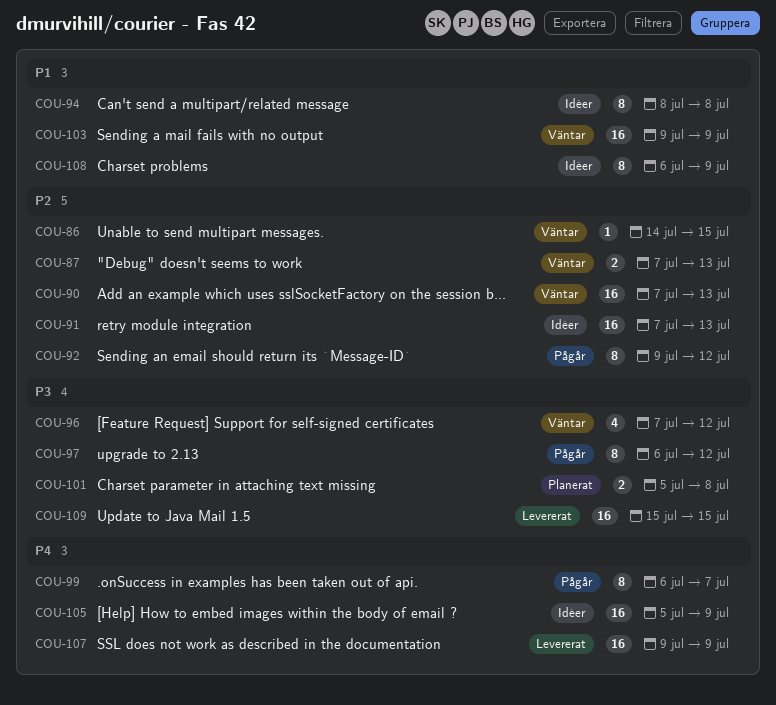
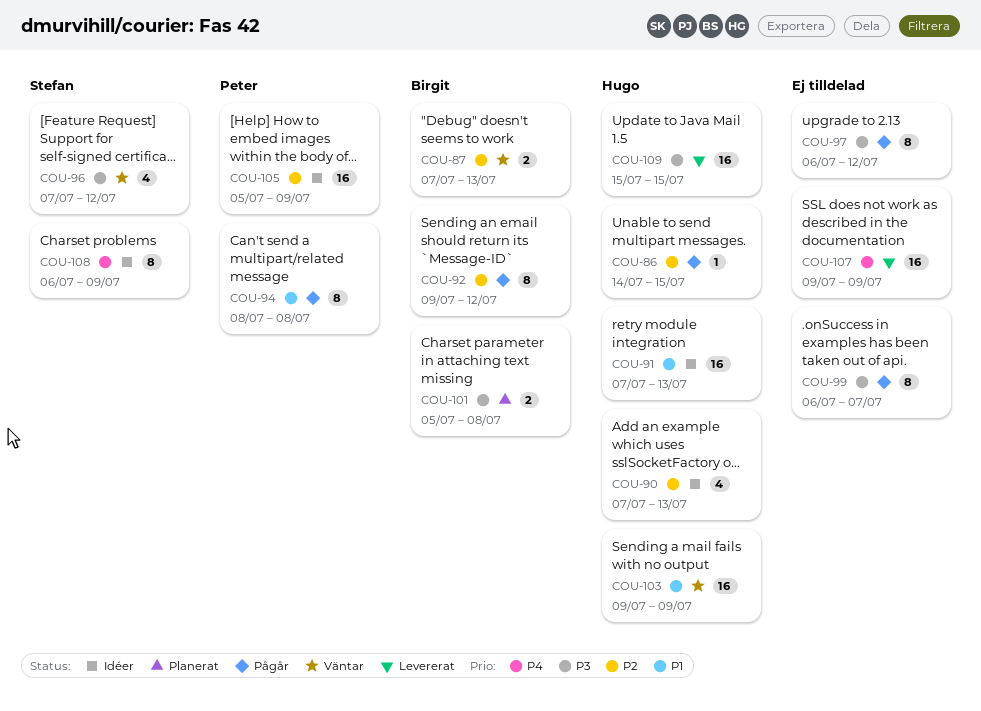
COU-86, status: Väntar -> Pågår
COU-90, status: Väntar -> Idéer
COU-90, estimate: 16 -> 4
COU-91, priority: P2 -> P1
COU-94, status: Idéer -> Pågår
COU-99, priority: P4 -> P3
COU-105, priority: P4 -> P2
COU-108, priority: P1 -> P4

